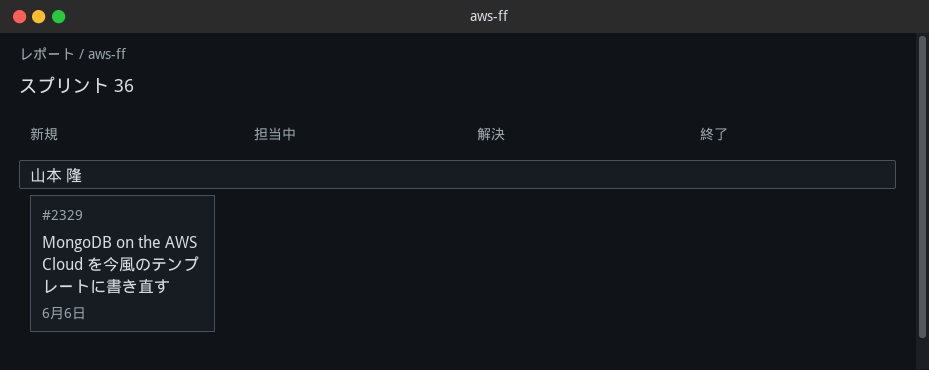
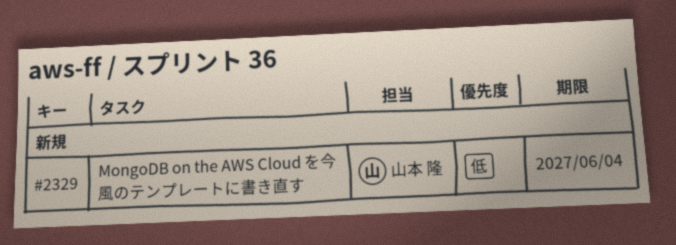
#2329, due: Jun 6 -> Jun 4

